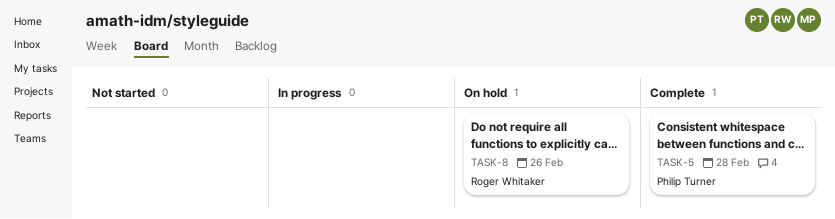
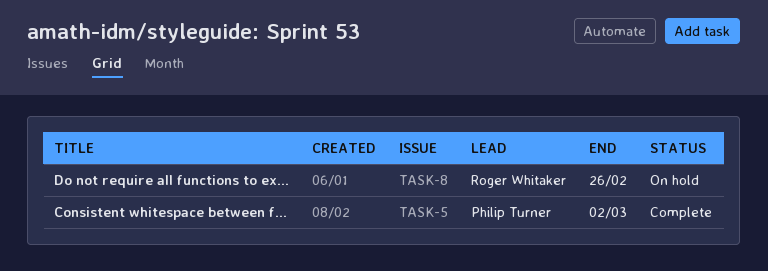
TASK-5, due: Feb 28 -> Mar 2

